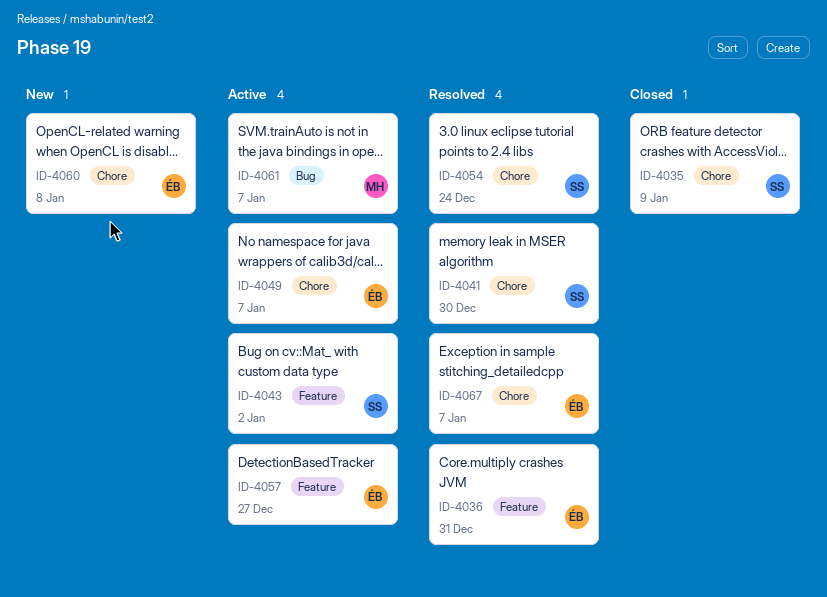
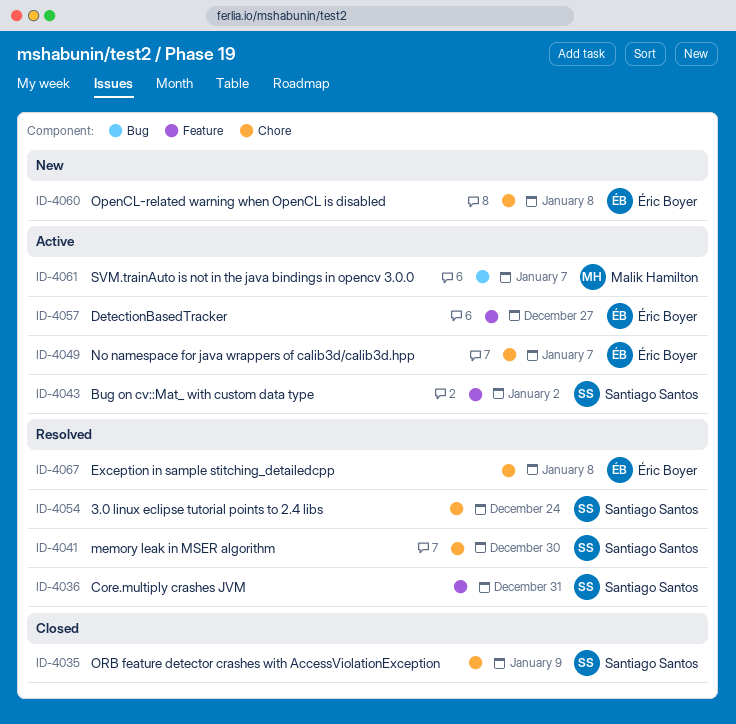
ID-4036, owner: Éric Boyer -> Santiago Santos
ID-4067, due: Jan 7 -> Jan 8

